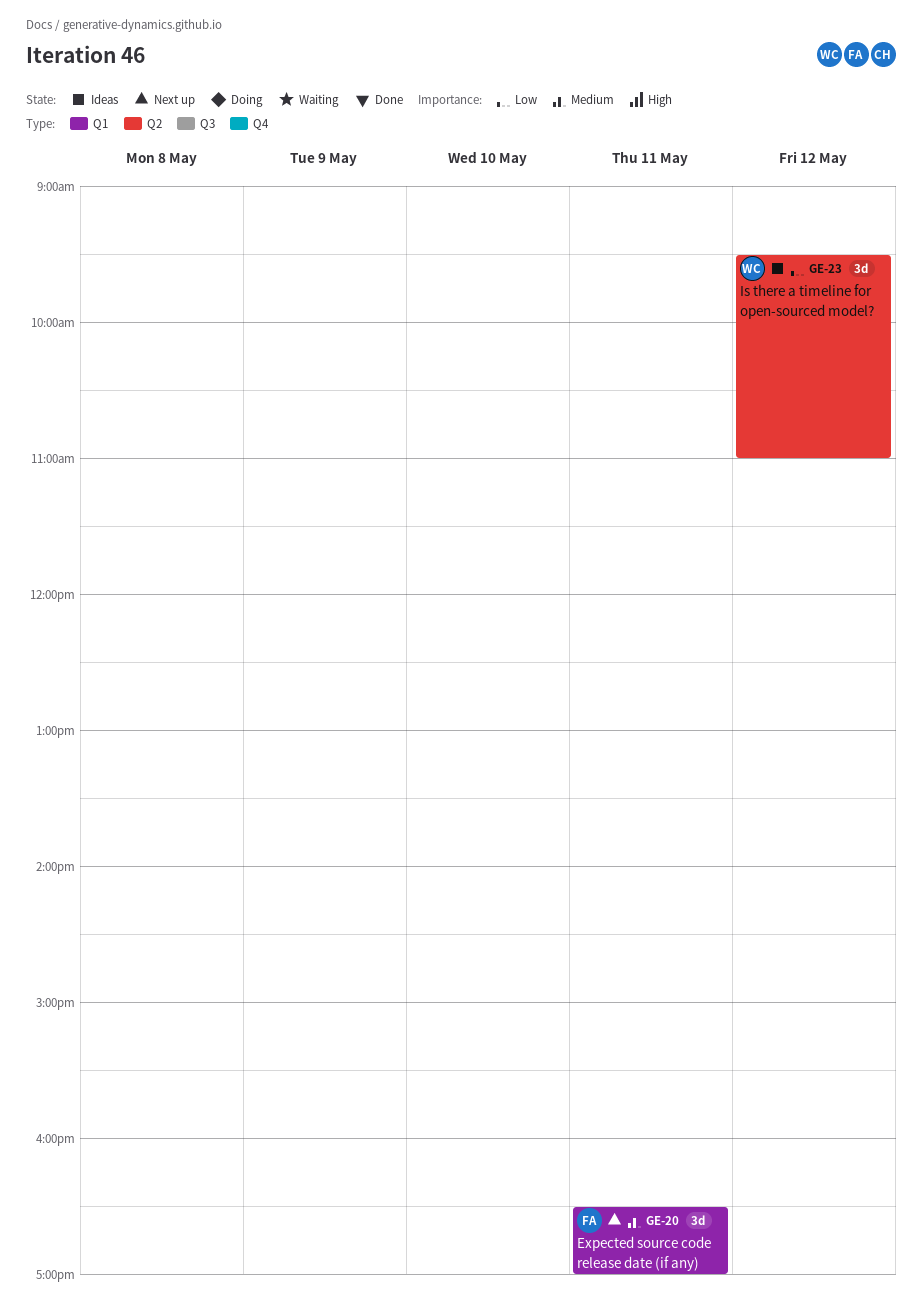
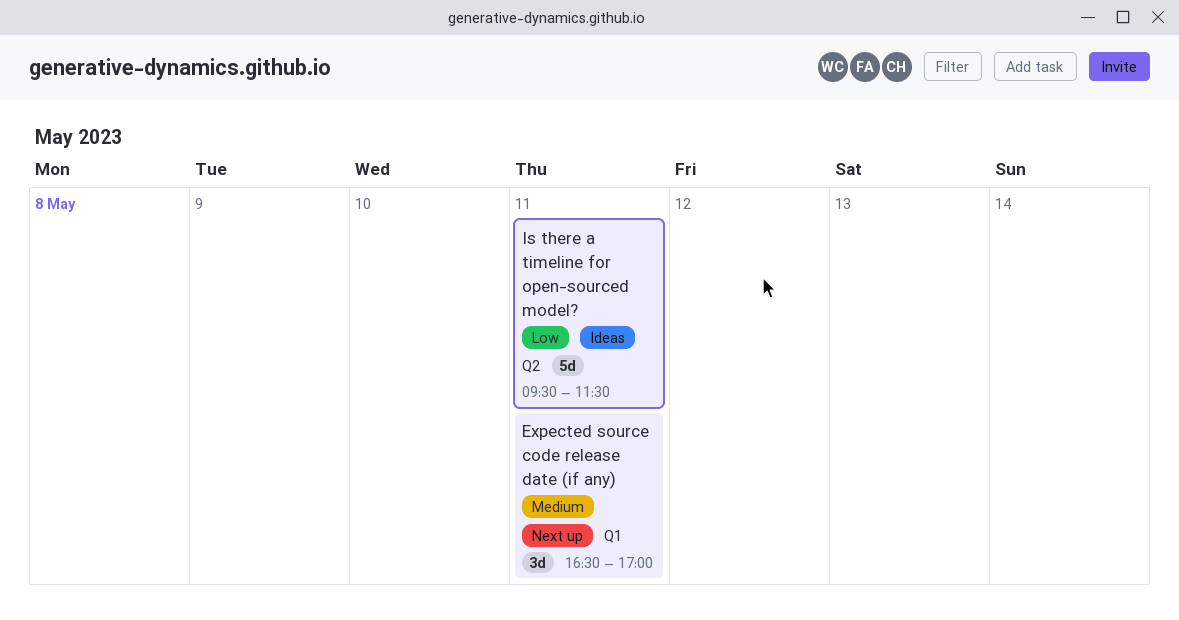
Is there a timeline for open-sourced model?, estimate: 3d -> 5d
Is there a timeline for open-sourced model?, day: May 12 -> May 11
Is there a timeline for open-sourced model?, ends: 11:00 -> 11:30

